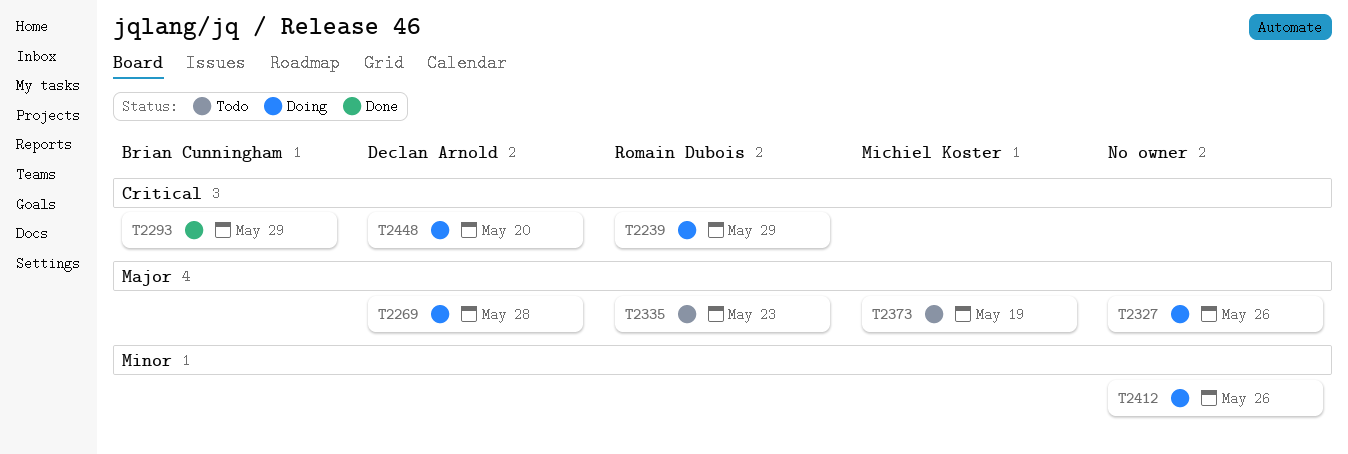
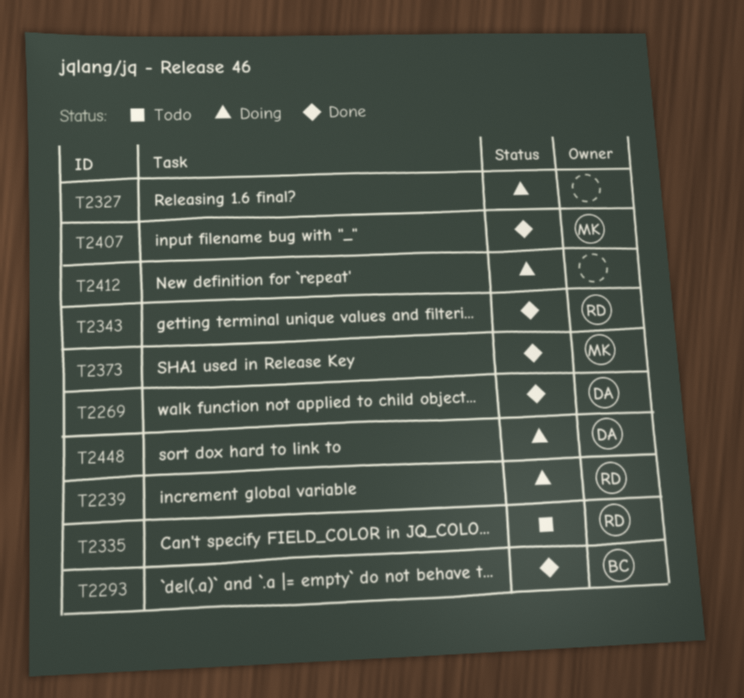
T2269, status: Doing -> Done
T2343: none -> present
T2373, status: Todo -> Done
T2407: none -> present

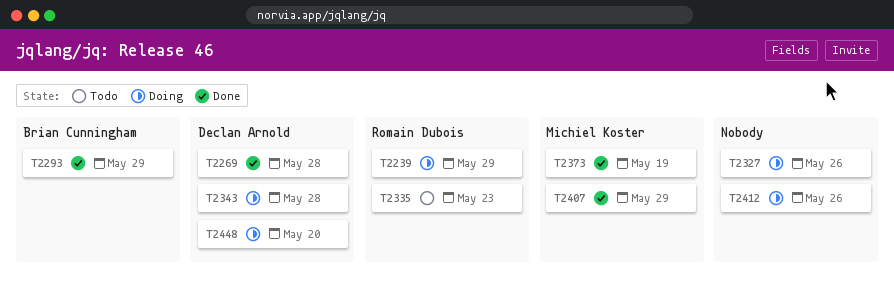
T2343, status: Done -> Doing
T2343, owner: Romain Dubois -> Declan Arnold

